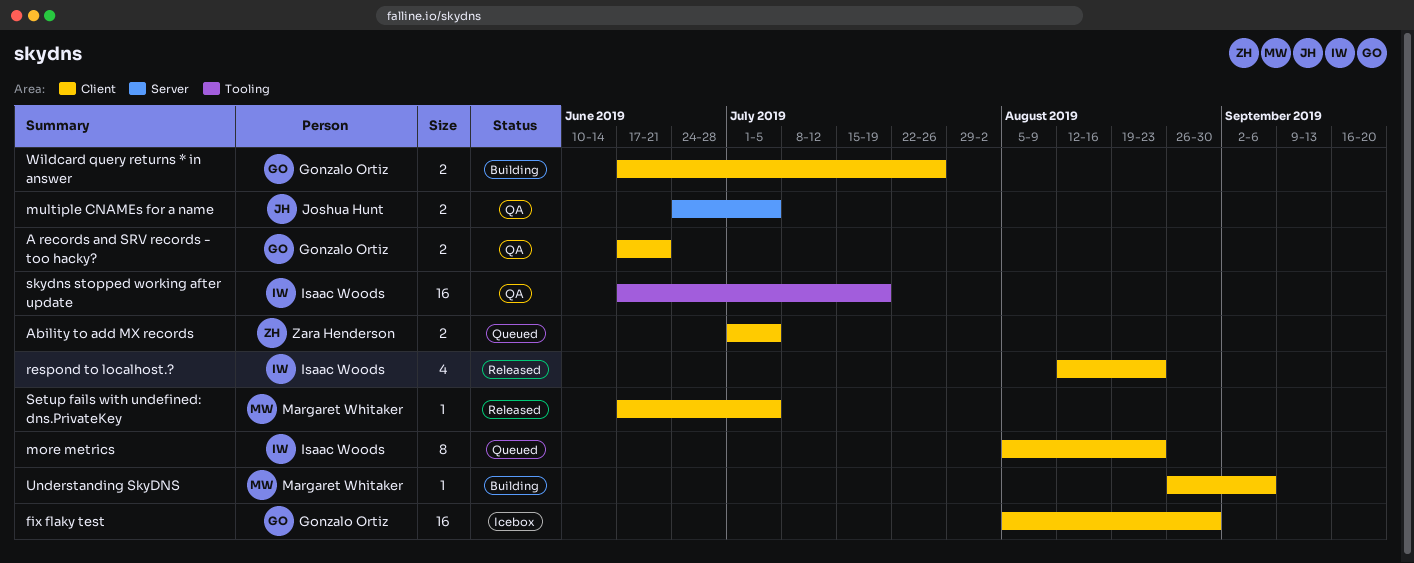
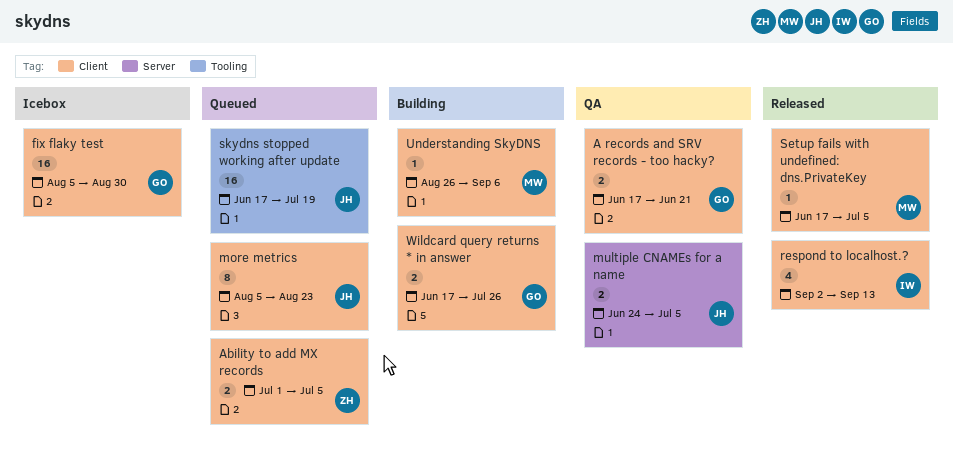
more metrics, owner: Isaac Woods -> Joshua Hunt
respond to localhost.?, start: Aug 12 -> Sep 2
respond to localhost.?, due: Aug 23 -> Sep 13
skydns stopped working after update, status: QA -> Queued
skydns stopped working after update, owner: Isaac Woods -> Joshua Hunt

